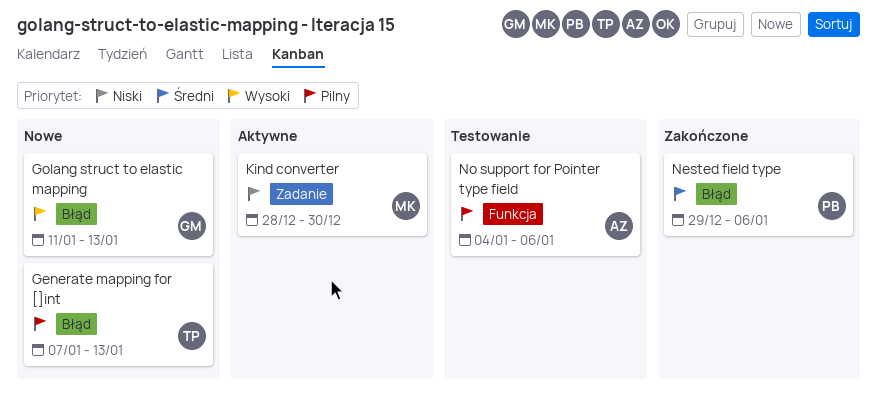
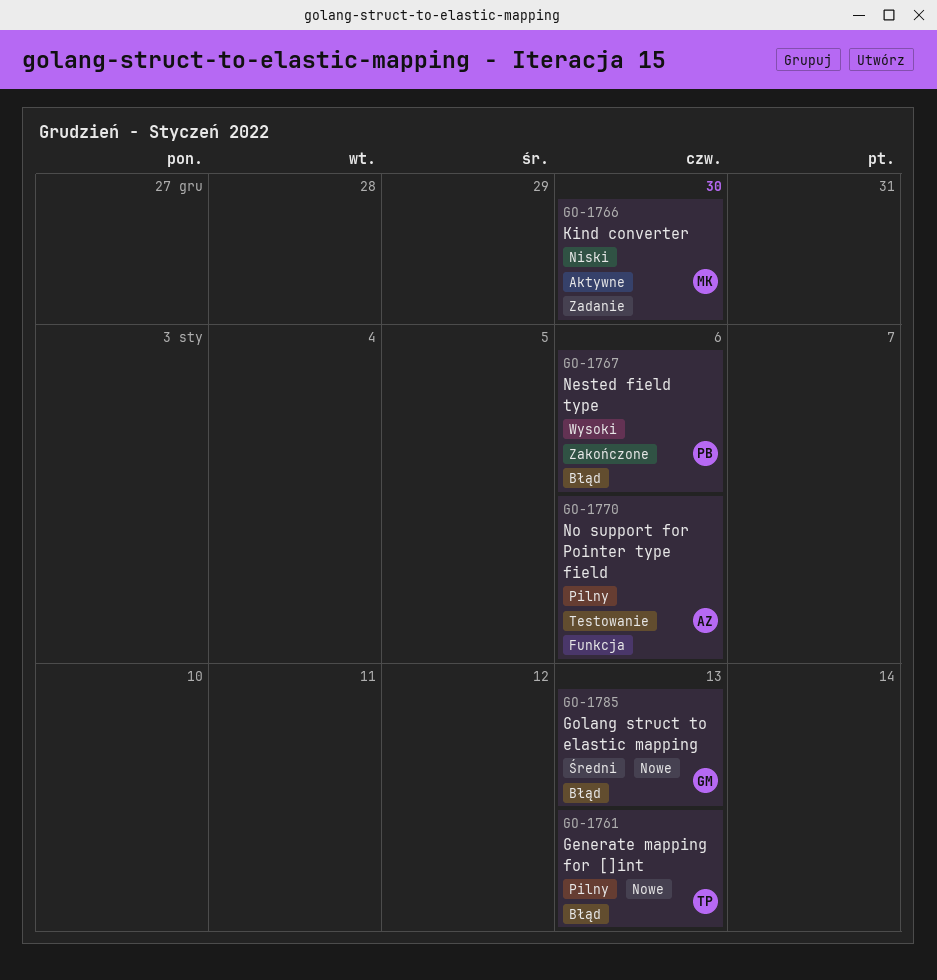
Golang struct to elastic mapping, priority: Wysoki -> Średni
Nested field type, priority: Średni -> Wysoki

